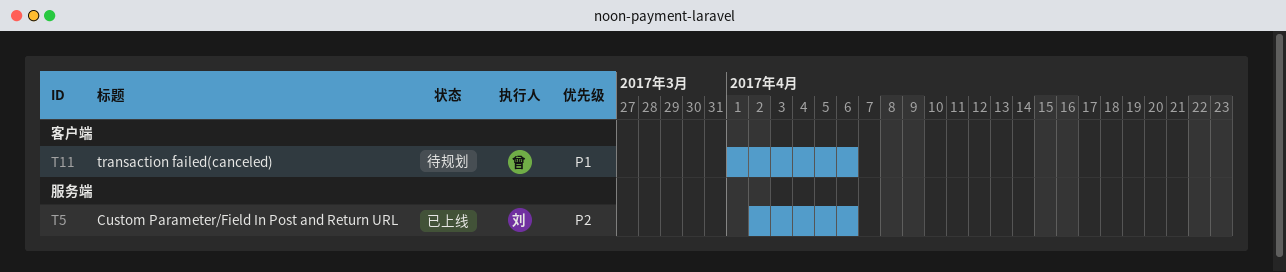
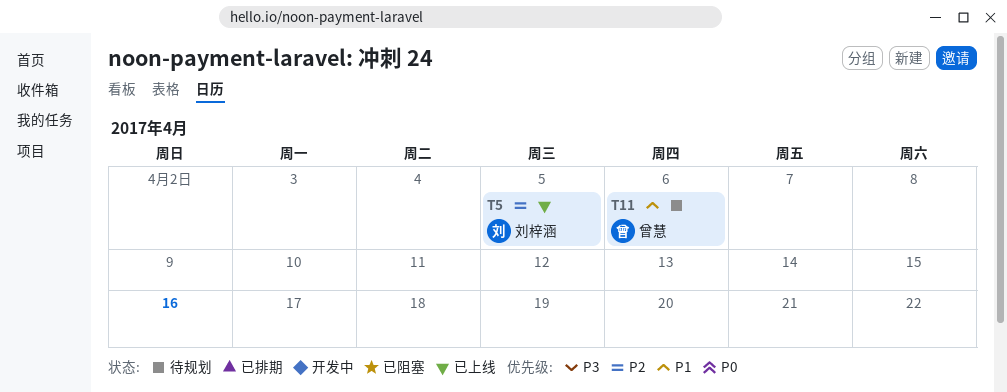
T5, due: Apr 6 -> Apr 5

